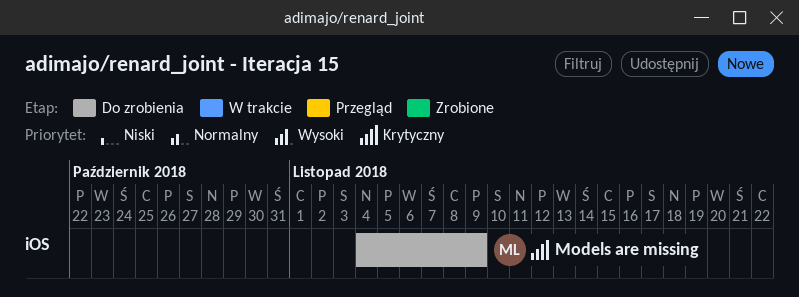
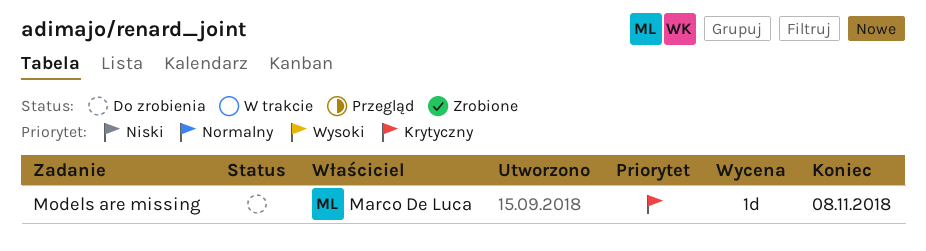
Models are missing, due: Nov 9 -> Nov 8

